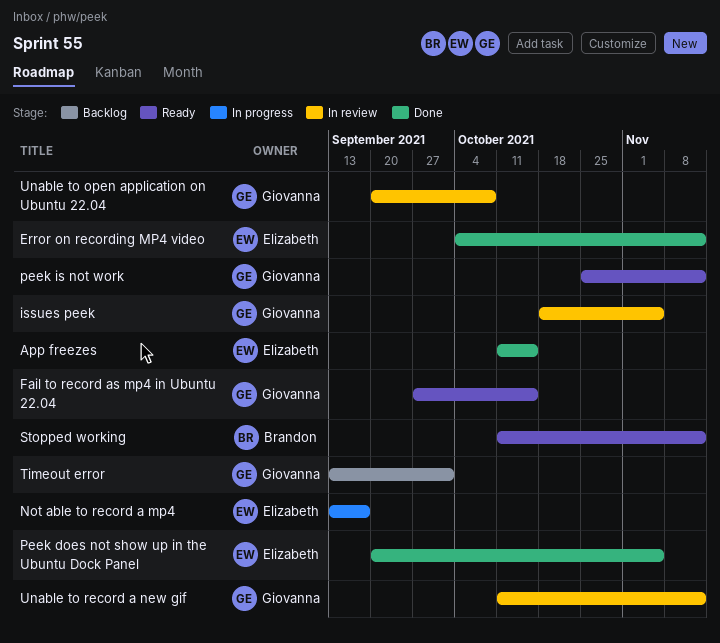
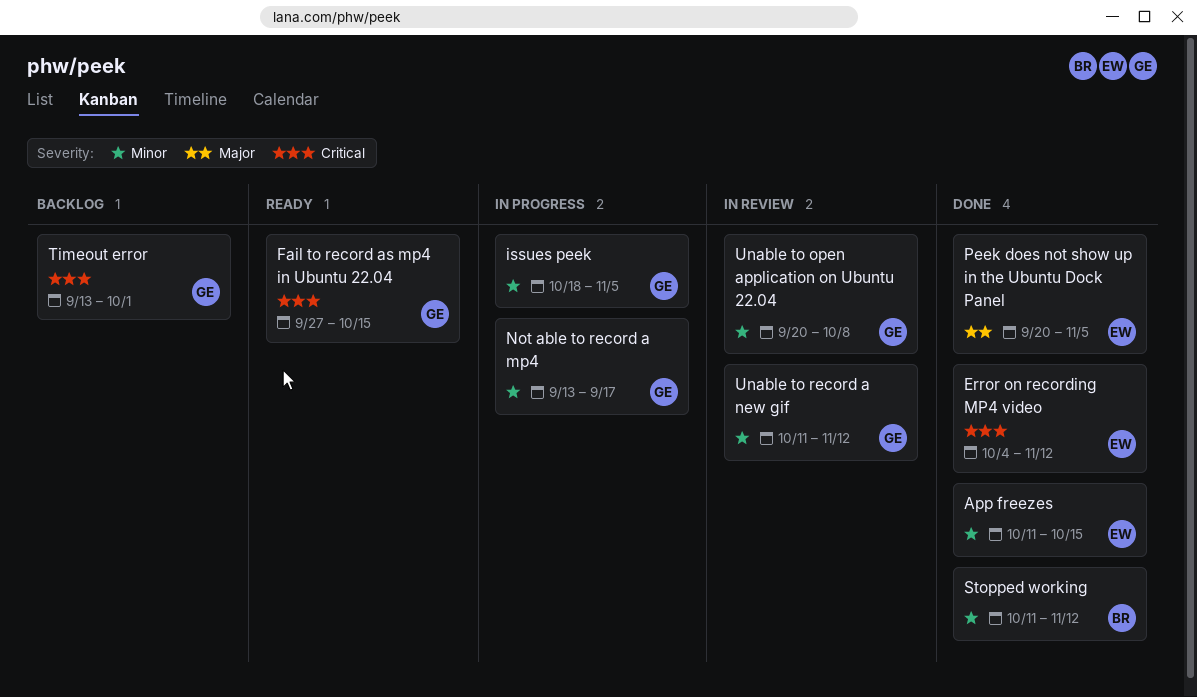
issues peek, status: In review -> In progress
Not able to record a mp4, owner: Elizabeth -> Giovanna
peek is not work: present -> none
Stopped working, status: Ready -> Done

